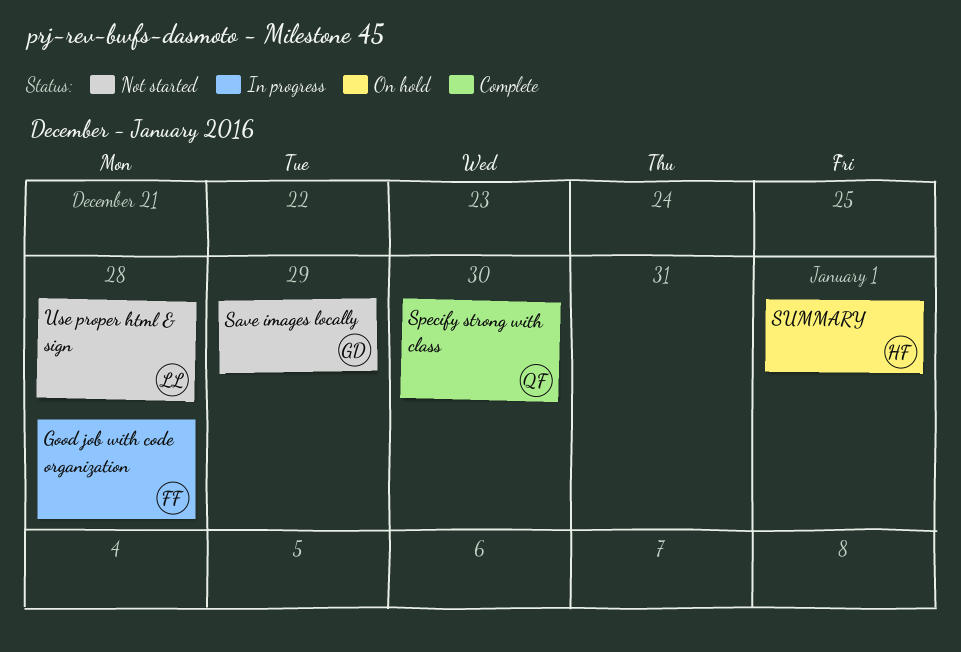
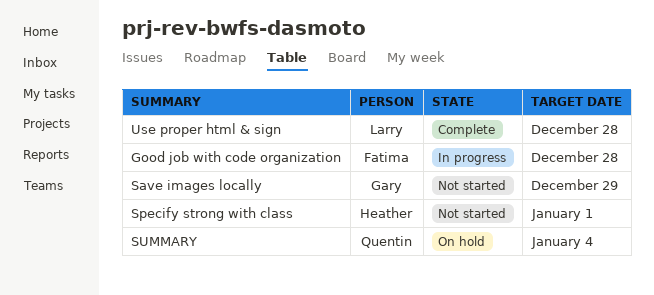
Specify strong with class, status: Complete -> Not started
Specify strong with class, owner: Quentin -> Heather
Specify strong with class, due: Dec 30 -> Jan 1
SUMMARY, owner: Heather -> Quentin
SUMMARY, due: Jan 1 -> Jan 4
Use proper html & sign, status: Not started -> Complete

